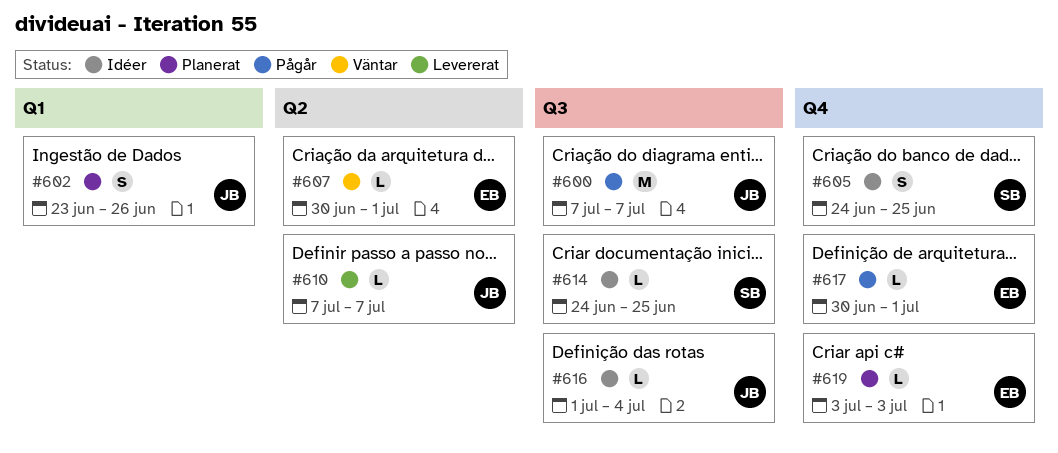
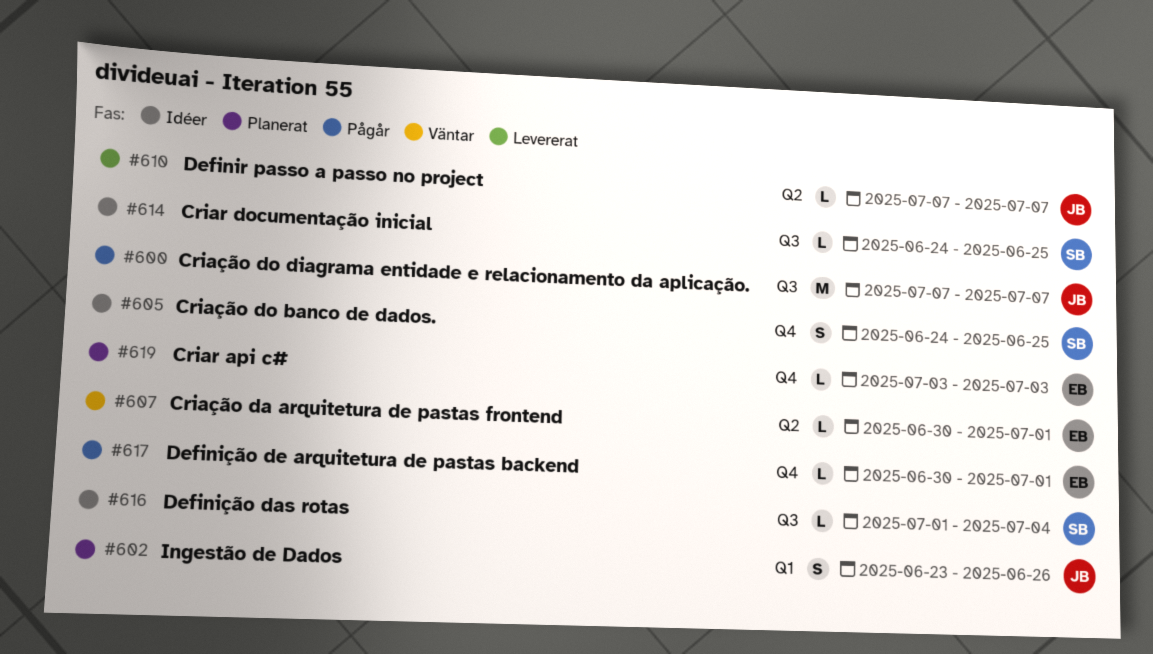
#616, owner: JB -> SB

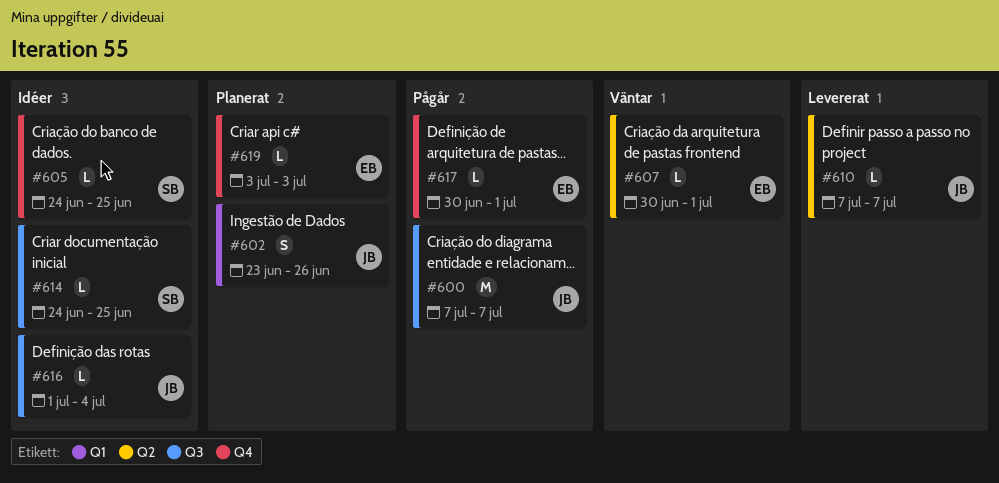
#605, estimate: S -> L
#616, owner: SB -> JB

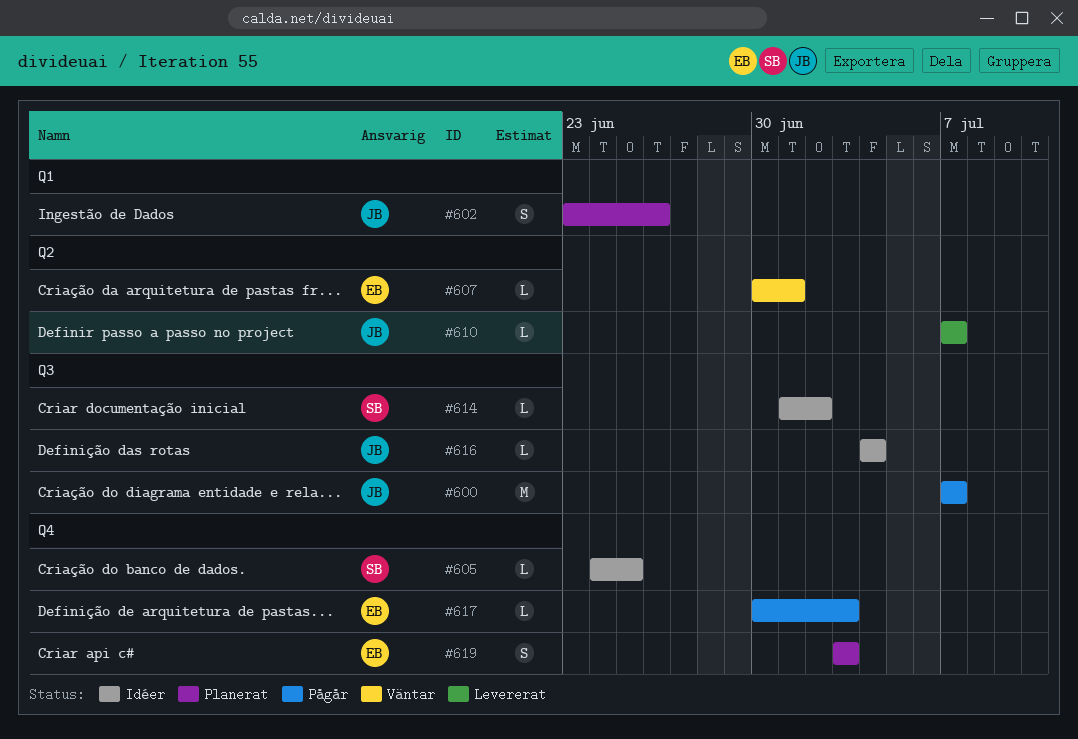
#614, start: Jun 24 -> Jul 1
#614, due: Jun 25 -> Jul 2
#616, start: Jul 1 -> Jul 4
#617, due: Jul 1 -> Jul 3
#619, estimate: L -> S

